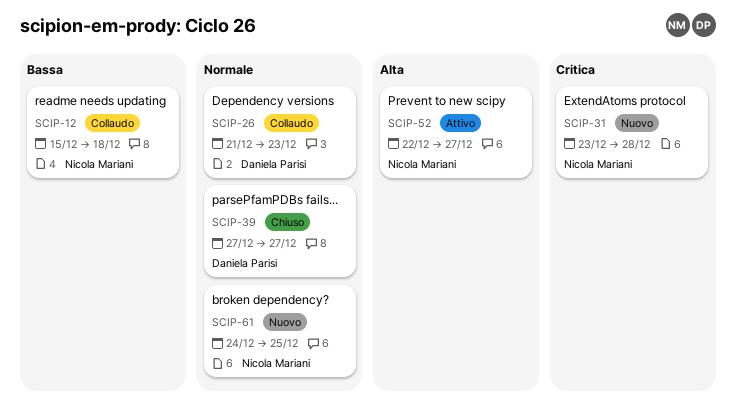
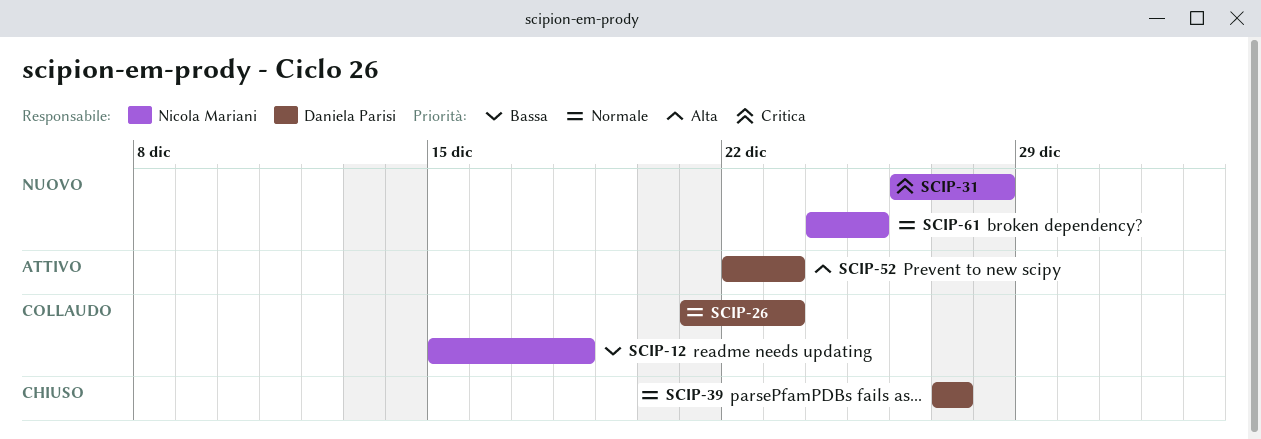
SCIP-31, start: Dec 23 -> Dec 26
SCIP-52, owner: Nicola Mariani -> Daniela Parisi
SCIP-52, due: Dec 27 -> Dec 23

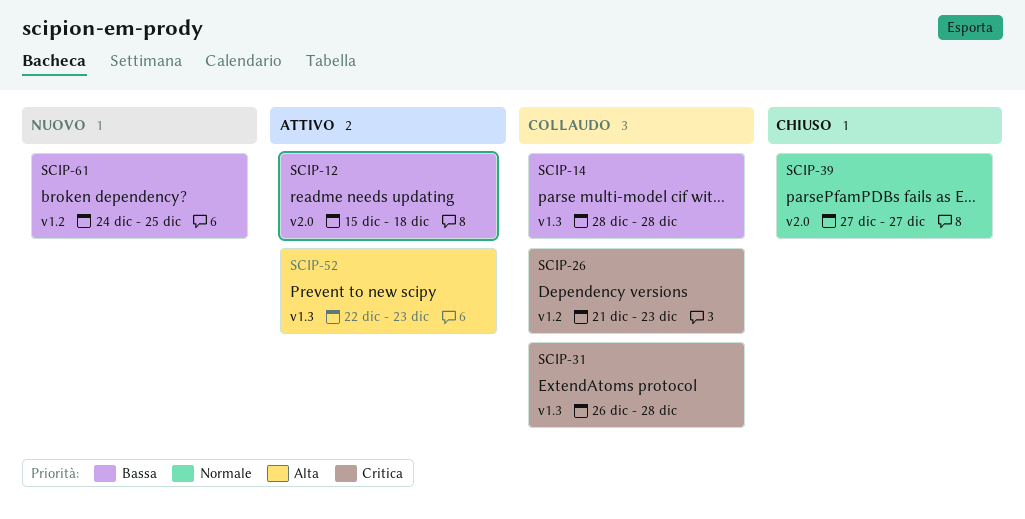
SCIP-12, status: Collaudo -> Attivo
SCIP-14: none -> present
SCIP-26, priority: Normale -> Critica
SCIP-31, status: Nuovo -> Collaudo
SCIP-61, priority: Normale -> Bassa

